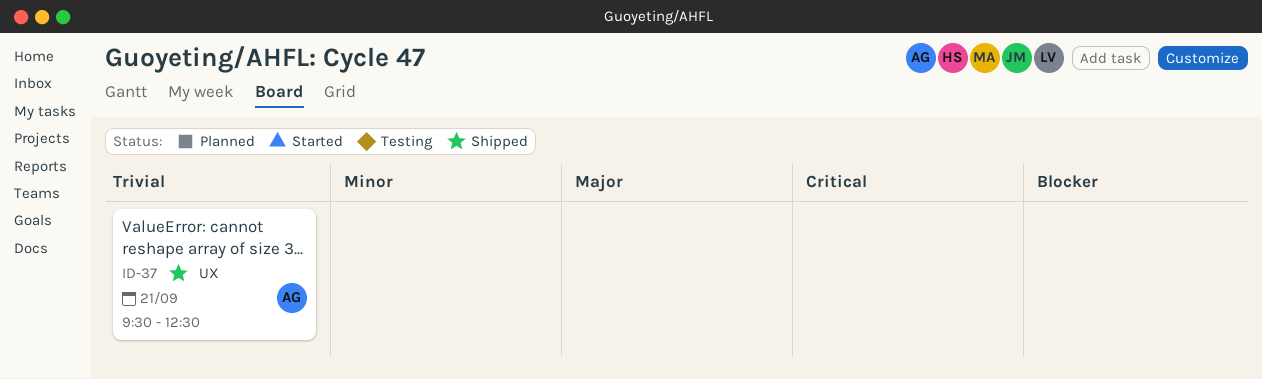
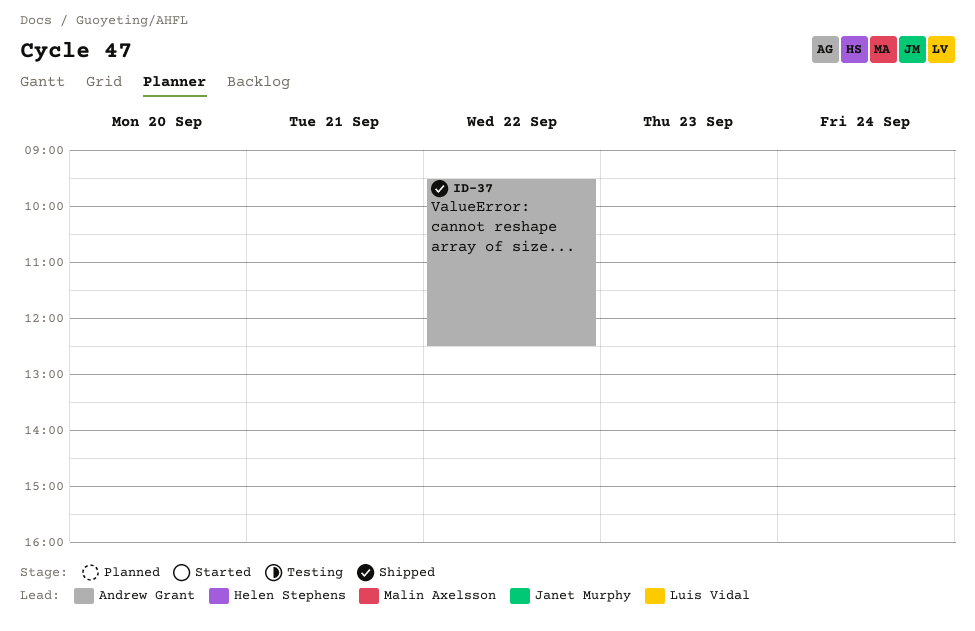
ID-37, day: Sep 21 -> Sep 22

